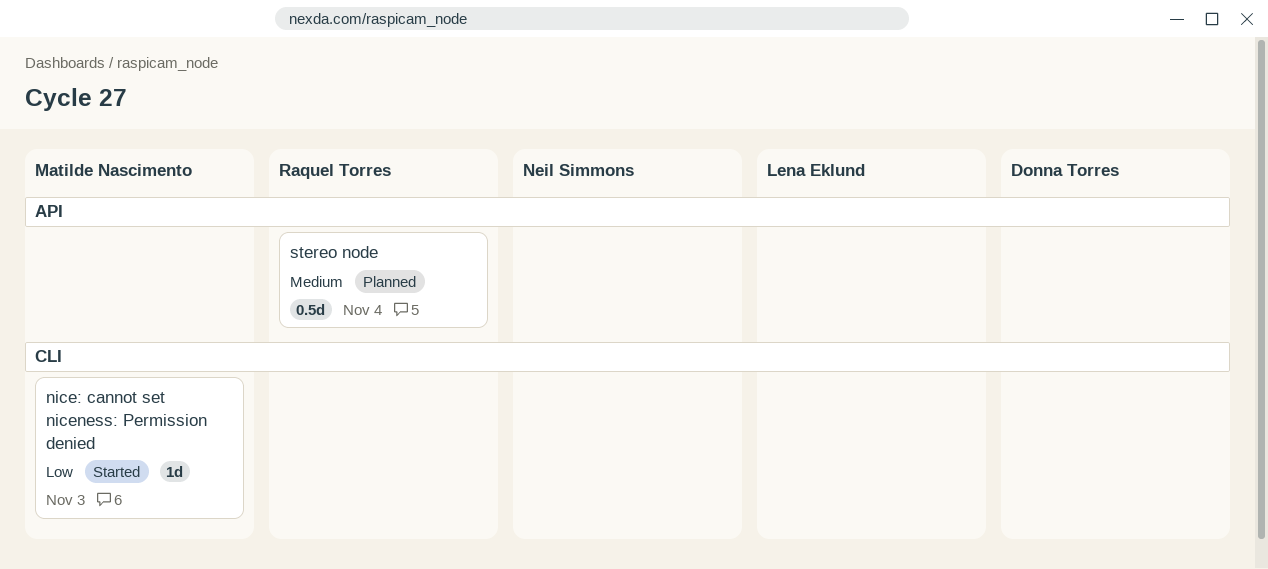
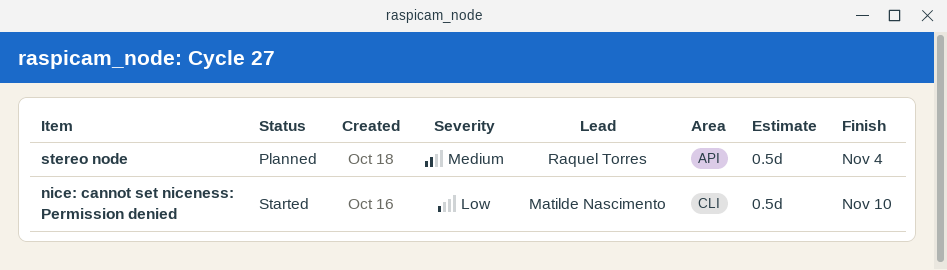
nice: cannot set niceness: Permission denied, estimate: 1d -> 0.5d
nice: cannot set niceness: Permission denied, due: Nov 3 -> Nov 10

